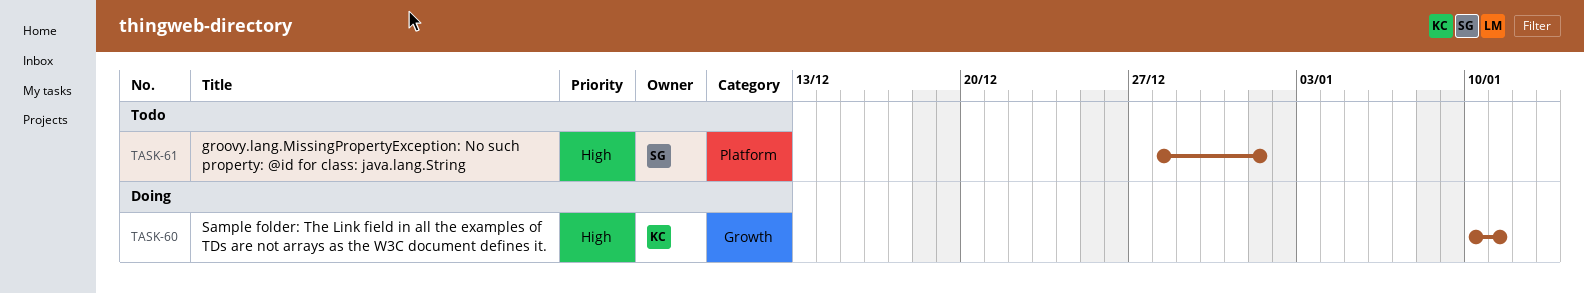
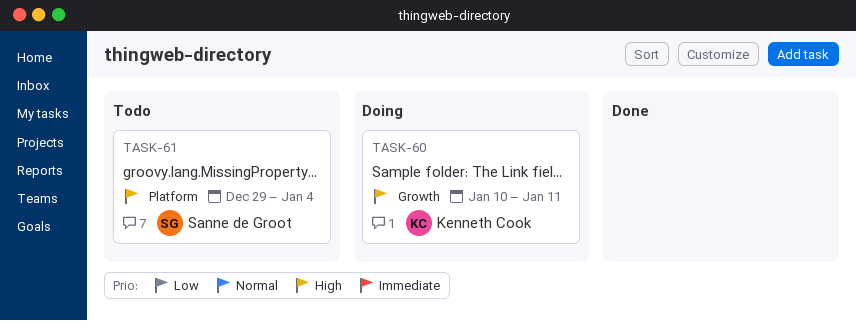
TASK-61, start: Dec 28 -> Dec 29
TASK-61, due: Jan 1 -> Jan 4

